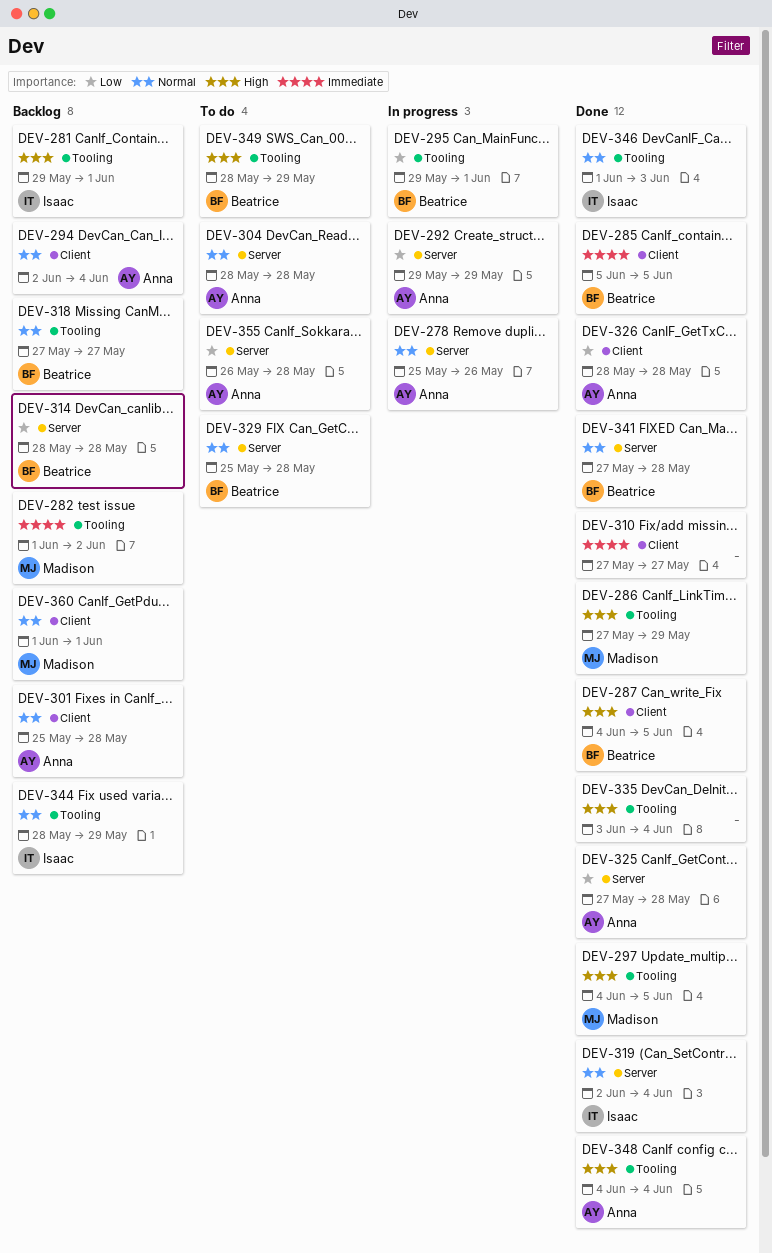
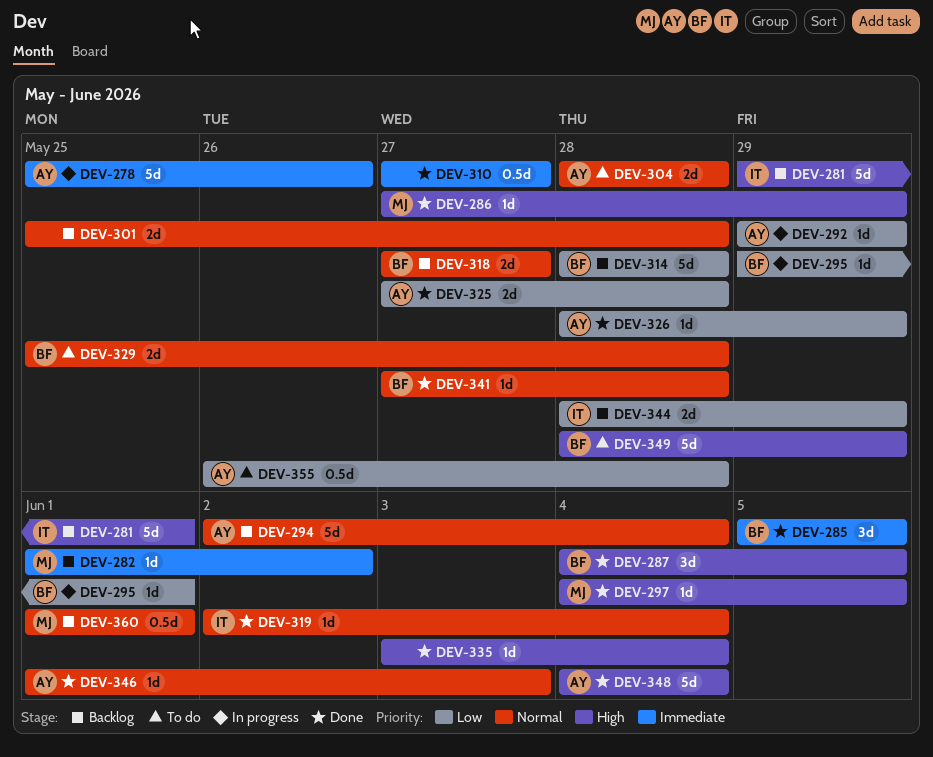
DEV-278, priority: Normal -> Immediate
DEV-301, owner: Anna -> none
DEV-326, due: May 28 -> May 29
DEV-344, priority: Normal -> Low
DEV-346, owner: Isaac -> Anna

